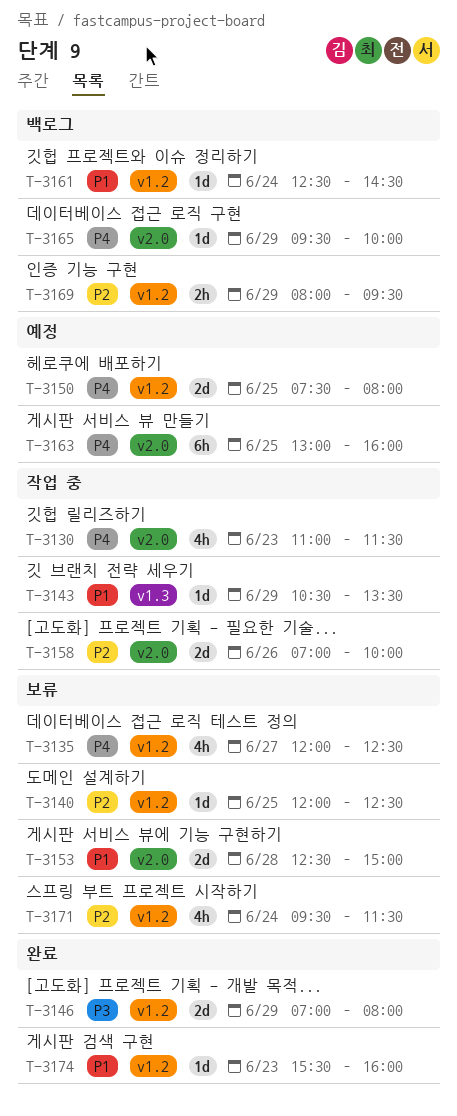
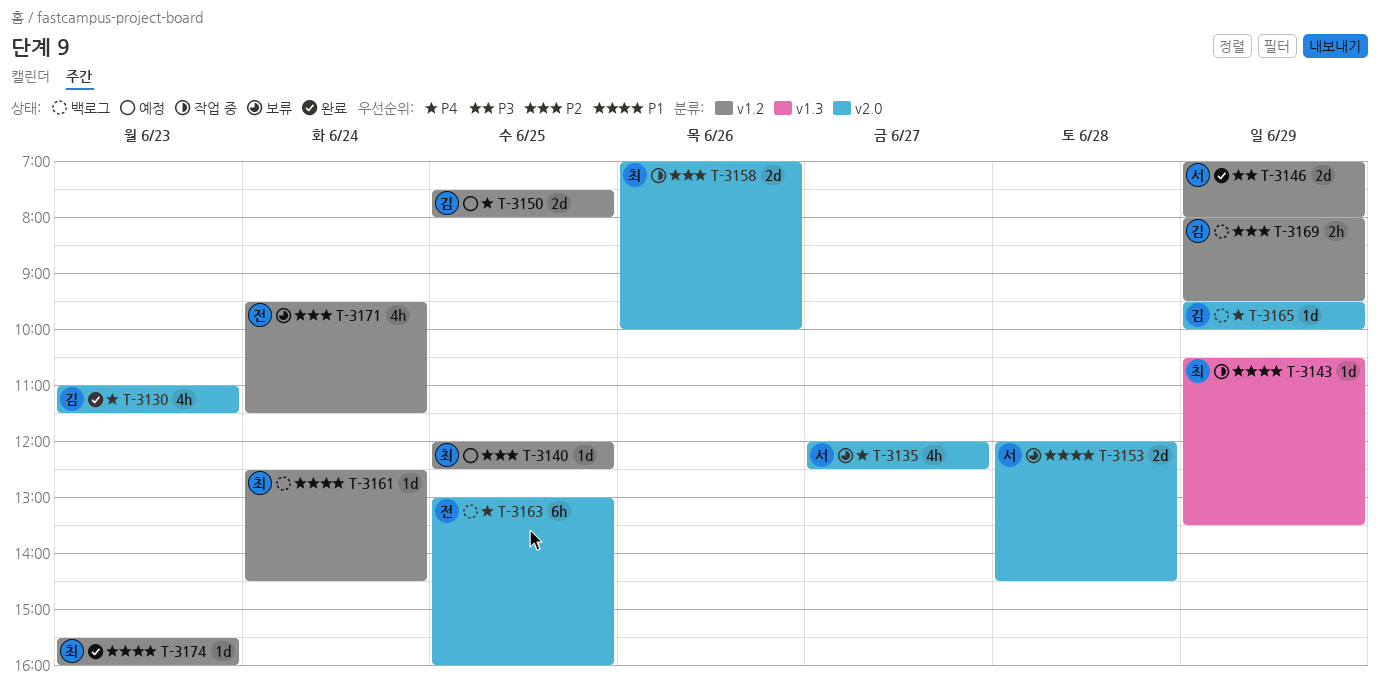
T-3130, status: 작업 중 -> 완료
T-3135, label: v1.2 -> v2.0
T-3140, status: 보류 -> 예정
T-3153, begins: 12:30 -> 12:00
T-3153, ends: 15:00 -> 14:30
T-3163, status: 예정 -> 백로그

